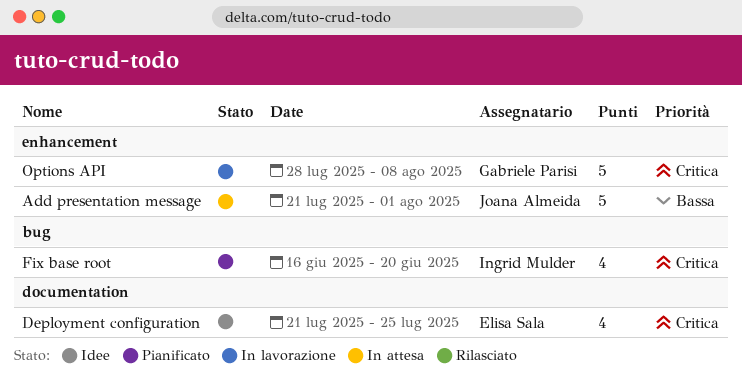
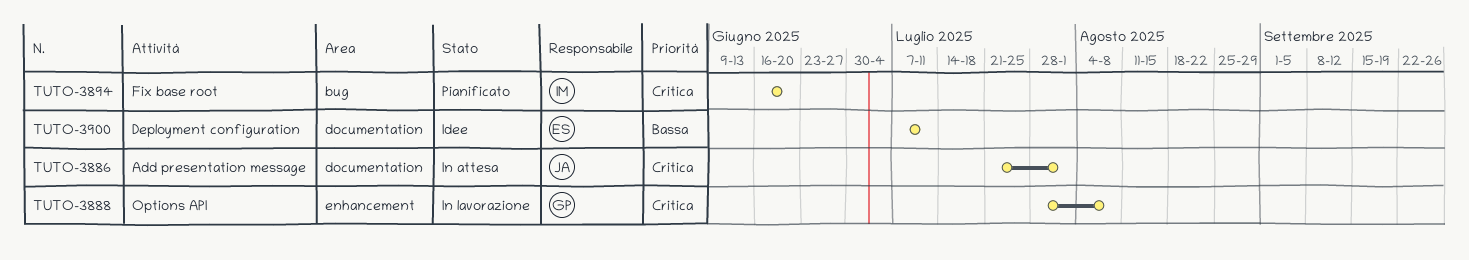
Add presentation message, priority: Bassa -> Critica
Add presentation message, label: enhancement -> documentation
Deployment configuration, priority: Critica -> Bassa
Deployment configuration, start: Jul 21 -> Jul 7
Deployment configuration, due: Jul 25 -> Jul 11

